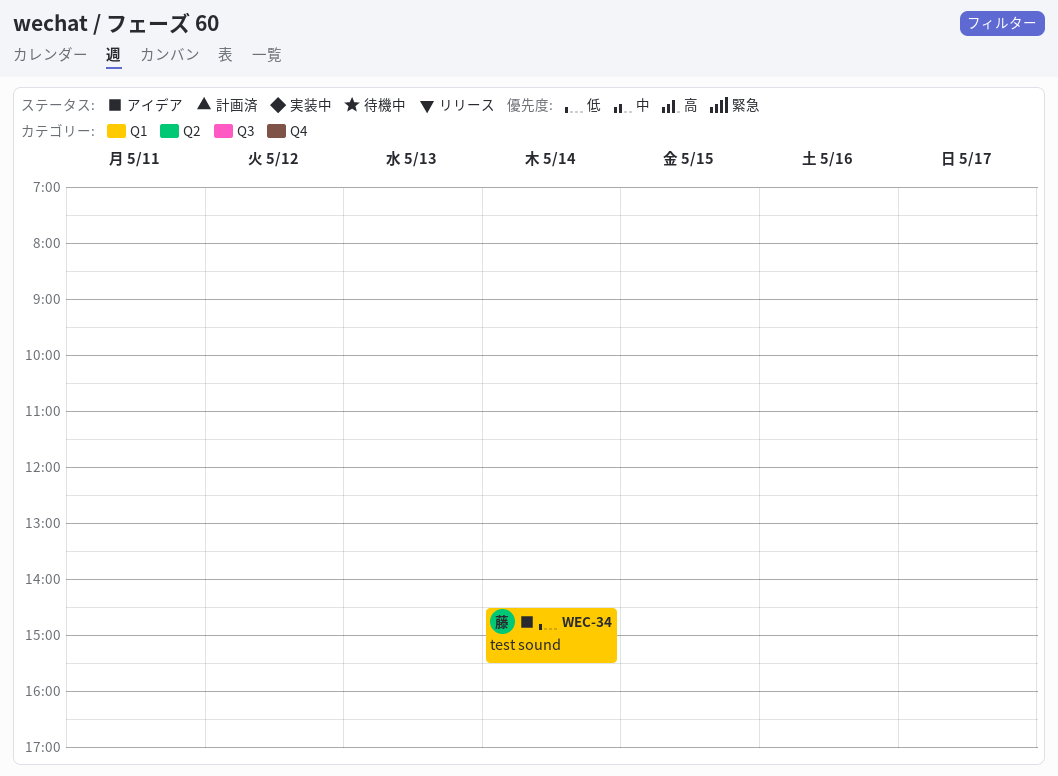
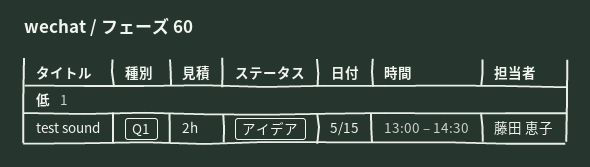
test sound, day: May 14 -> May 15
test sound, begins: 14:30 -> 13:00
test sound, ends: 15:30 -> 14:30

